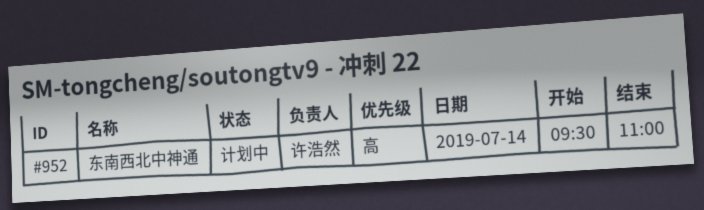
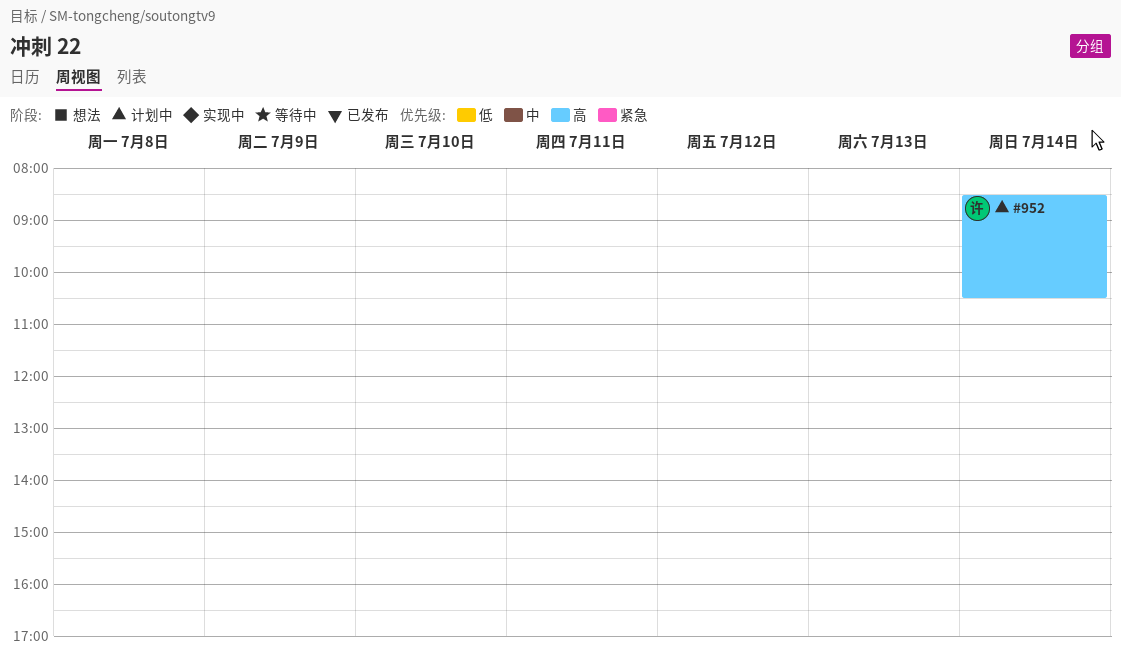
#952, begins: 09:30 -> 08:30
#952, ends: 11:00 -> 10:30

